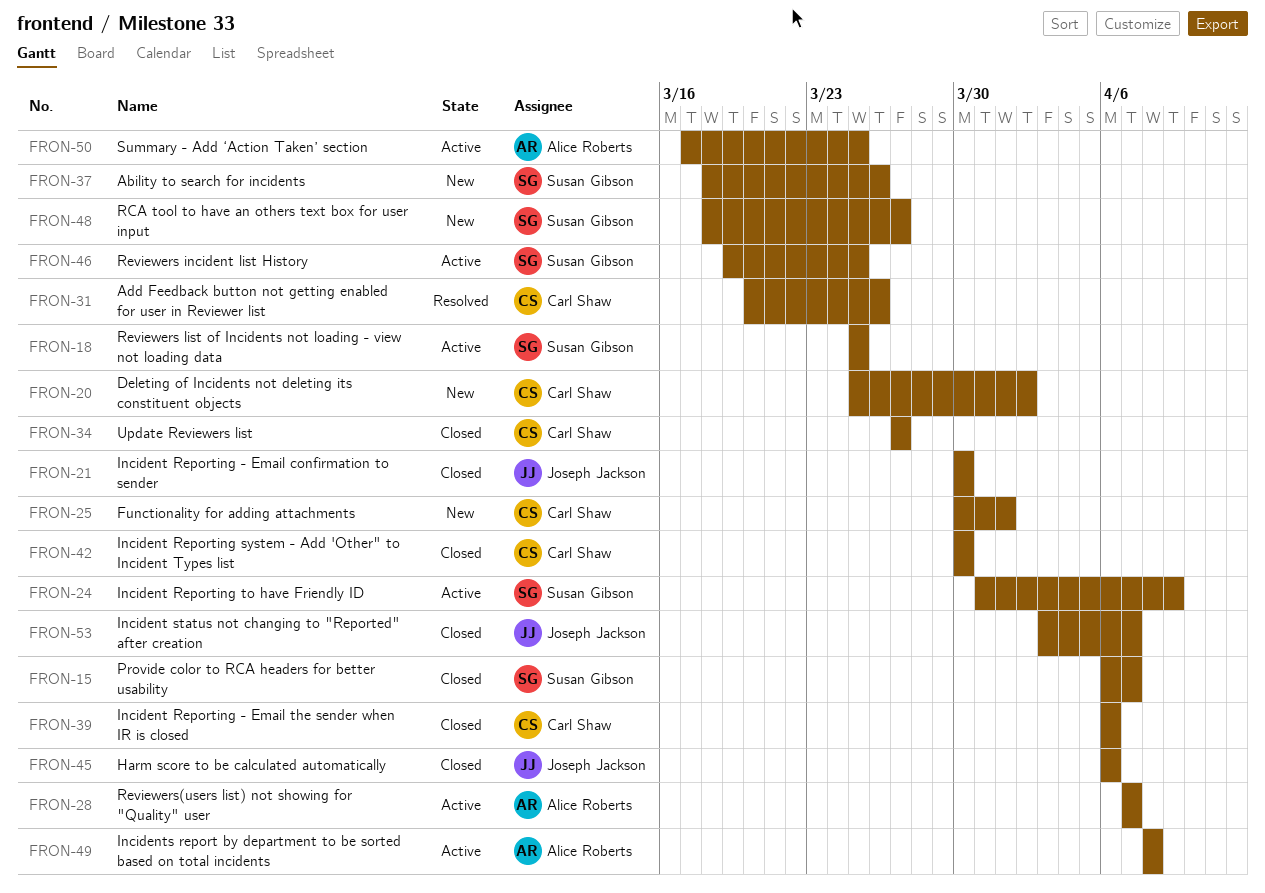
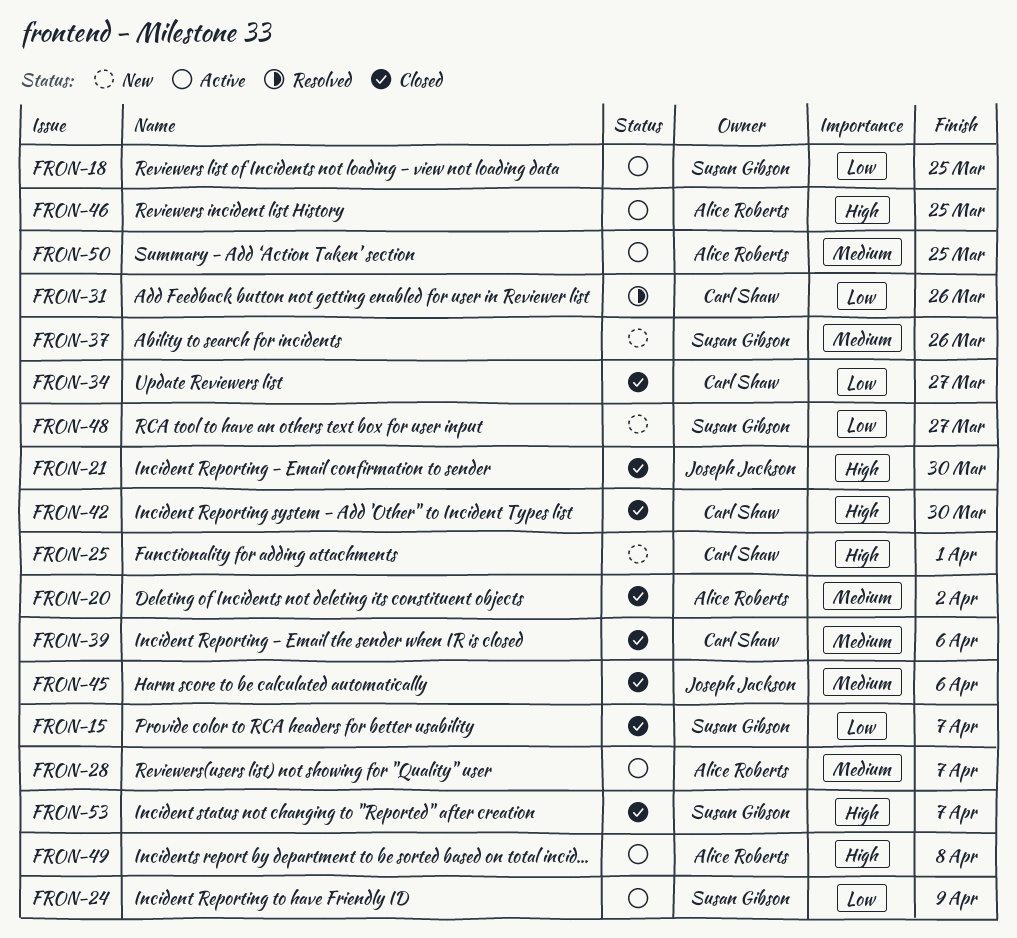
FRON-20, status: New -> Closed
FRON-20, owner: Carl Shaw -> Alice Roberts
FRON-46, owner: Susan Gibson -> Alice Roberts
FRON-53, owner: Joseph Jackson -> Susan Gibson

